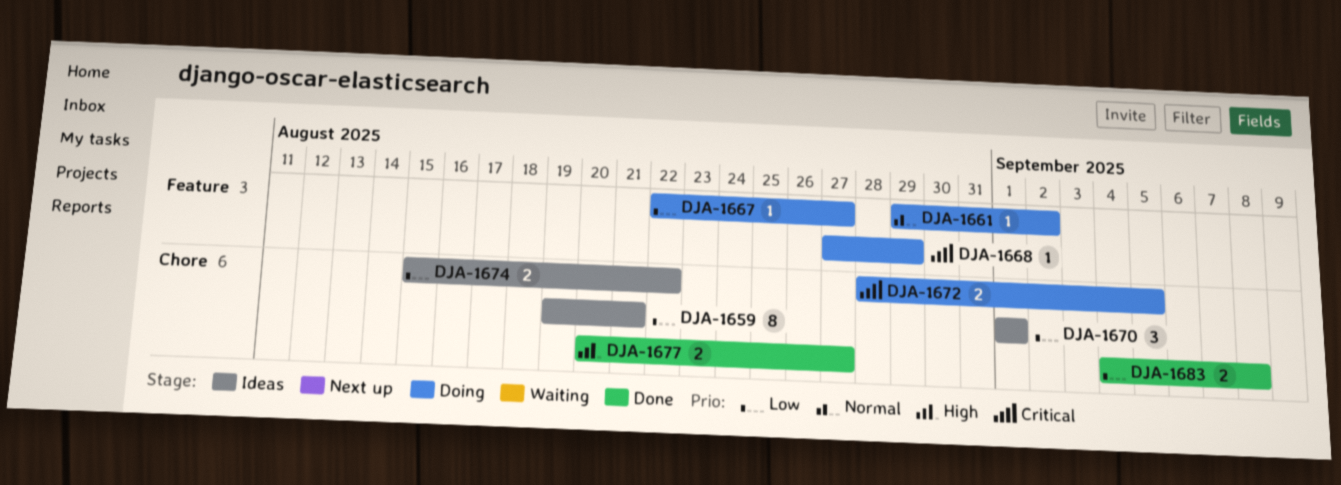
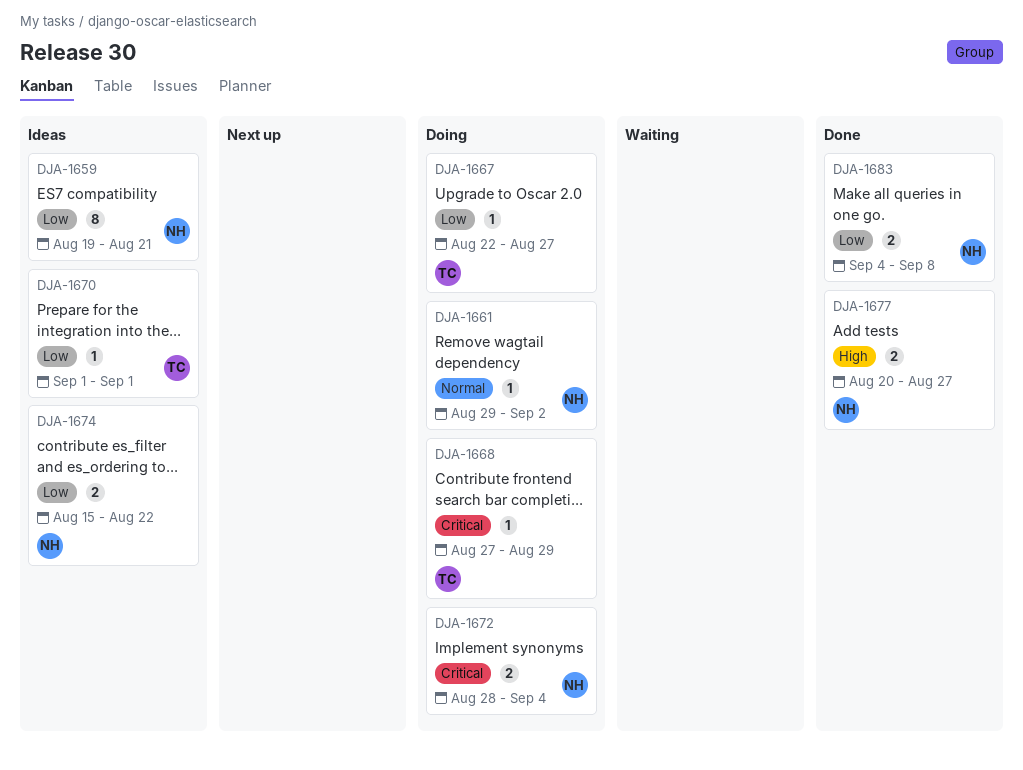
DJA-1670, estimate: 3 -> 1
DJA-1672, due: Sep 5 -> Sep 4

